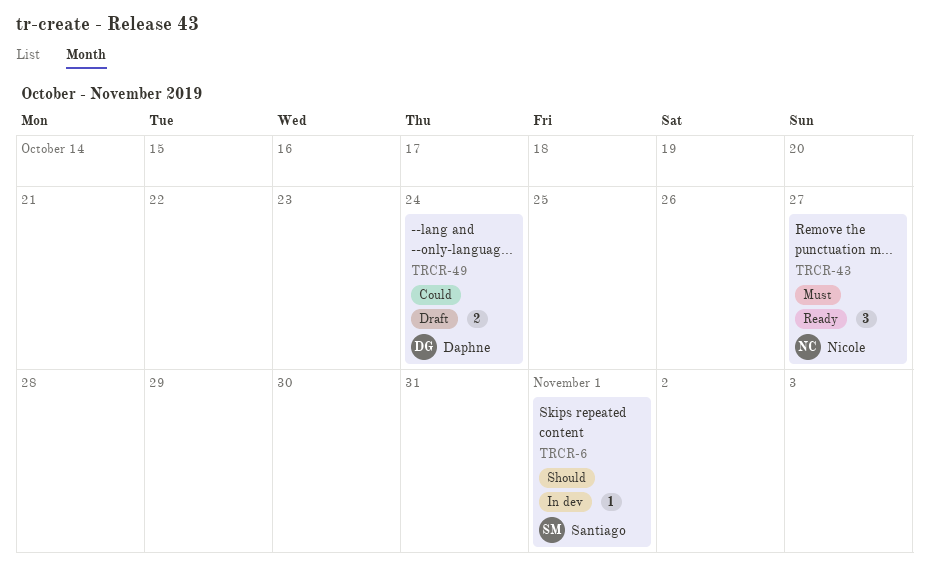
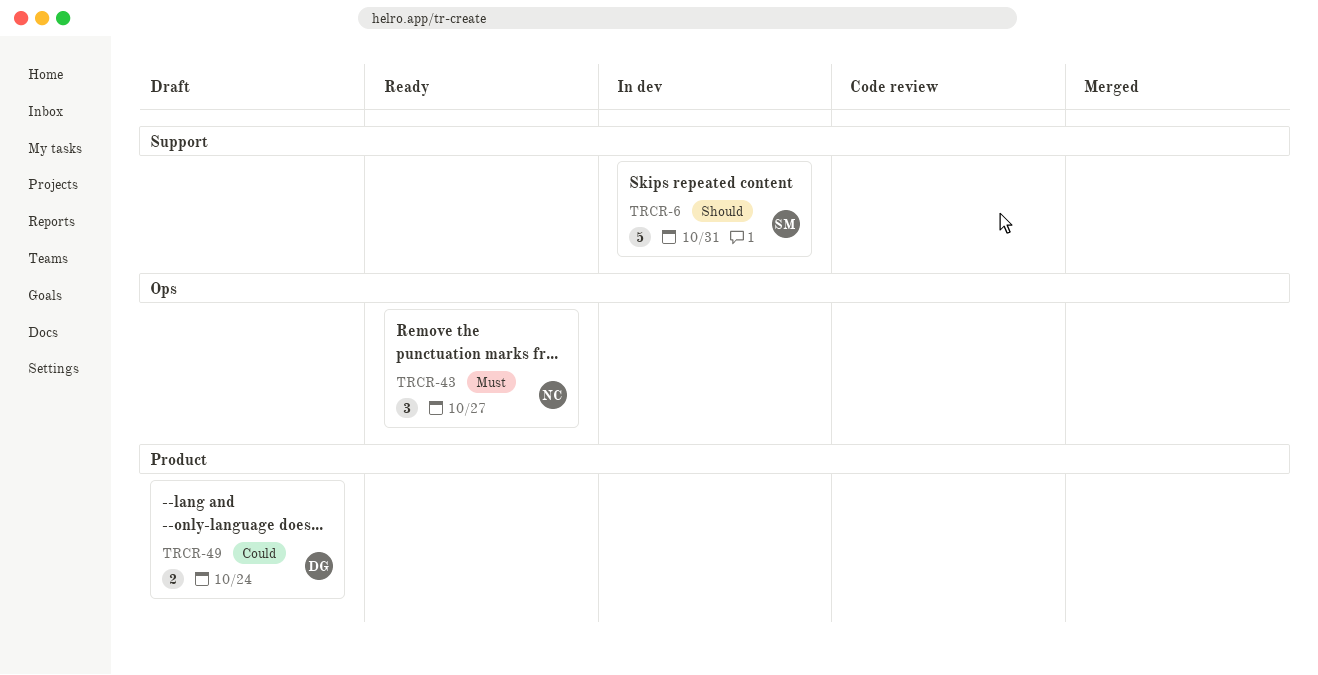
TRCR-6, estimate: 1 -> 5
TRCR-6, due: Nov 1 -> Oct 31

